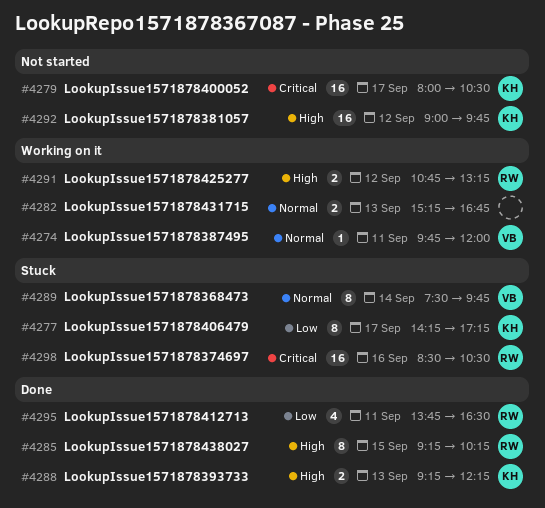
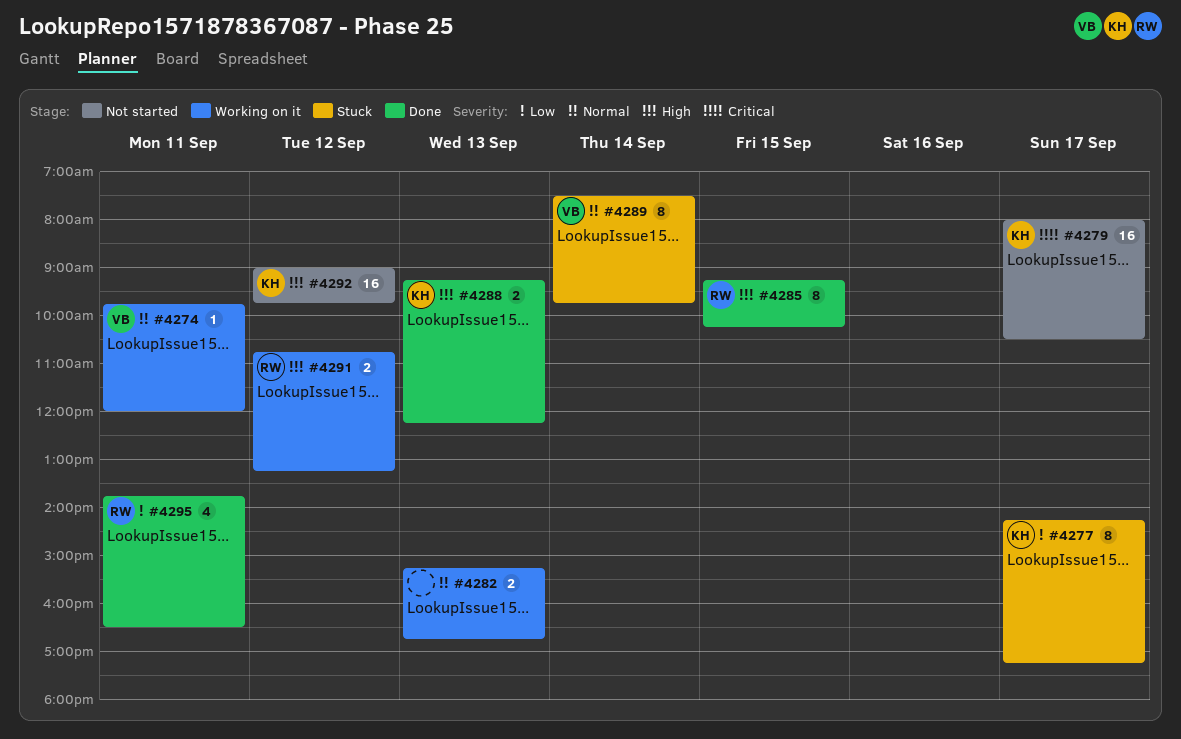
#4298: present -> none

